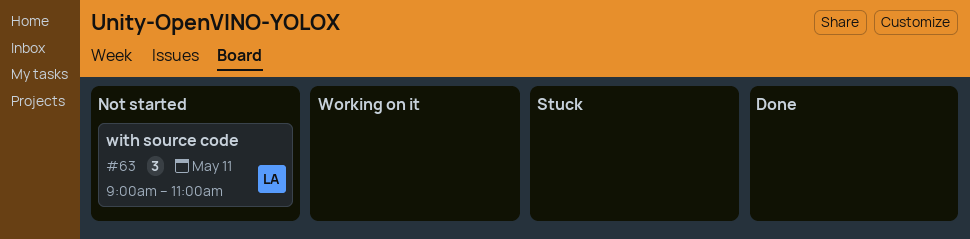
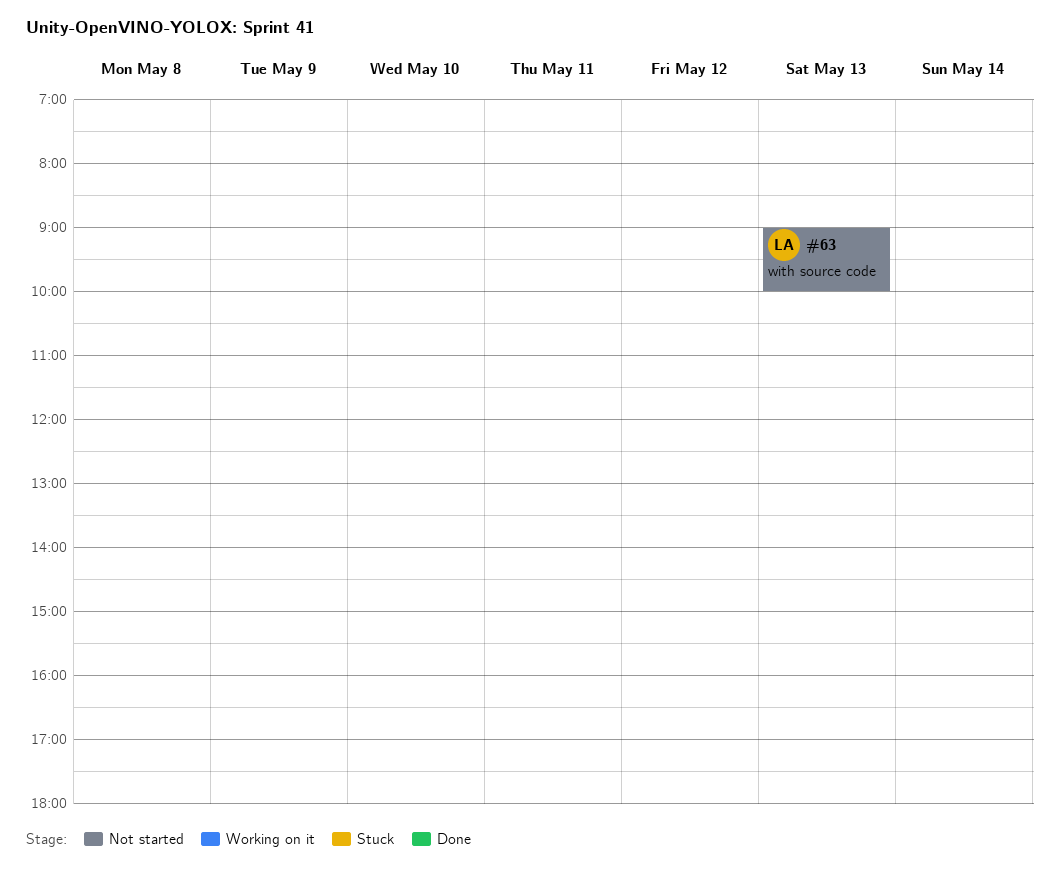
#63, day: May 11 -> May 13
#63, ends: 11:00 -> 10:00

